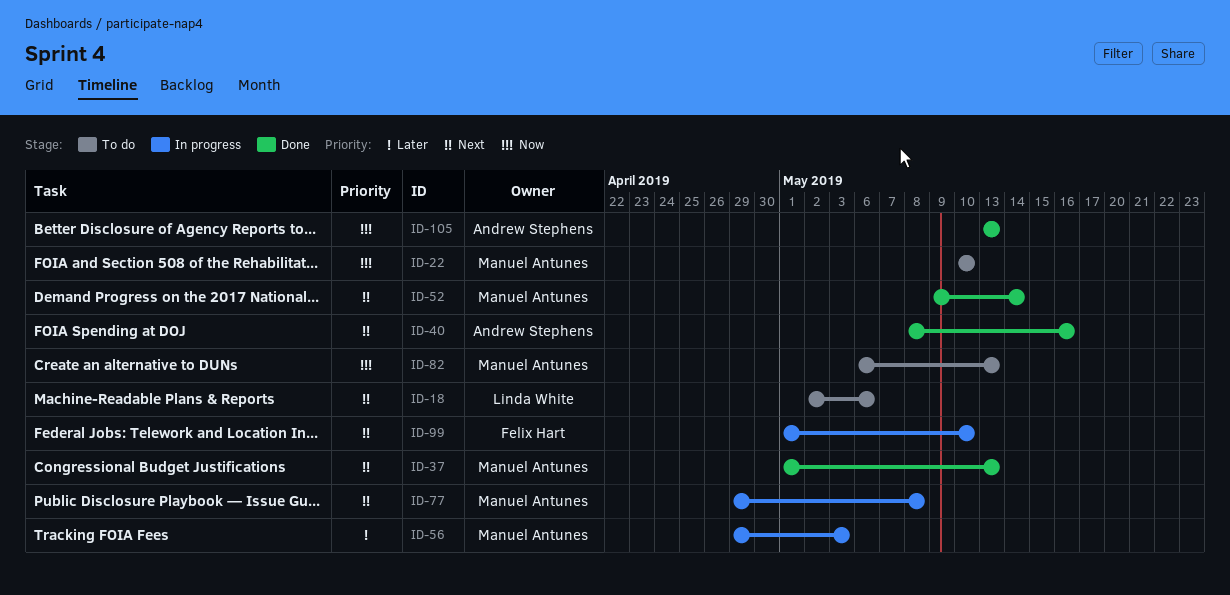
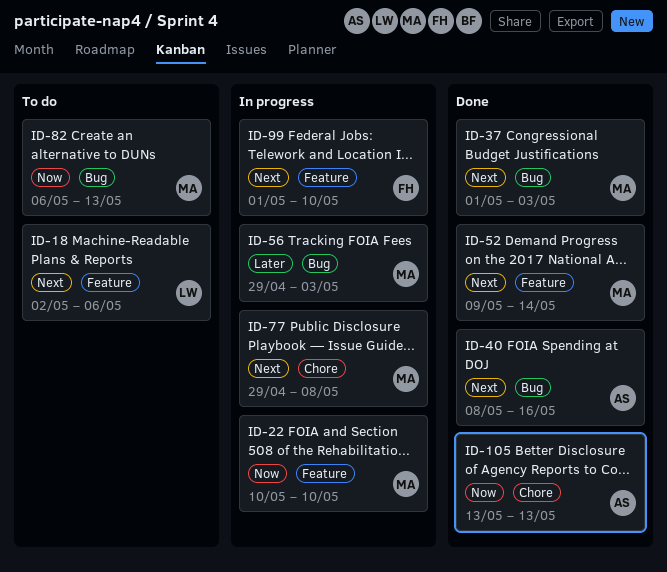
ID-22, status: To do -> In progress
ID-37, due: May 13 -> May 3

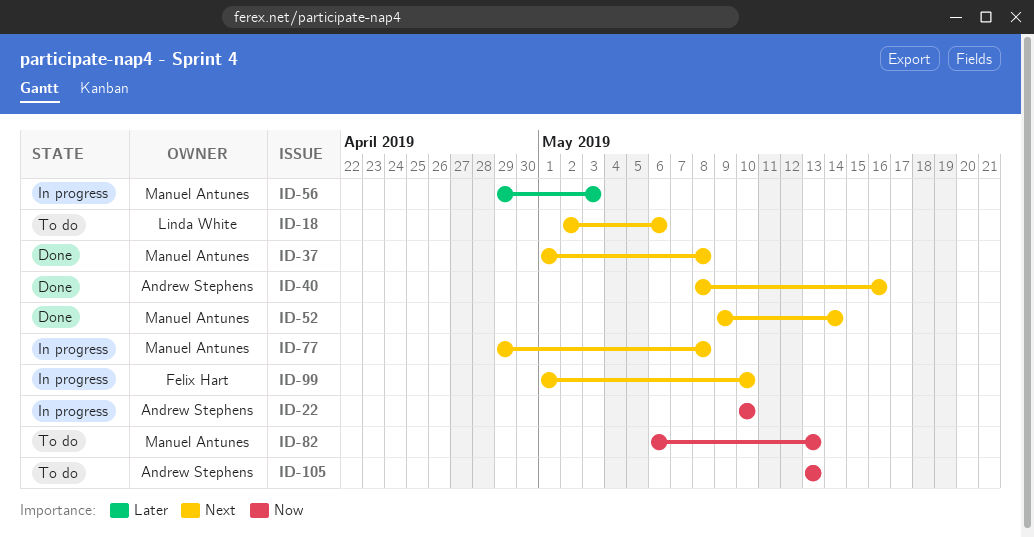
ID-22, owner: Manuel Antunes -> Andrew Stephens
ID-37, due: May 3 -> May 8
ID-105, status: Done -> To do

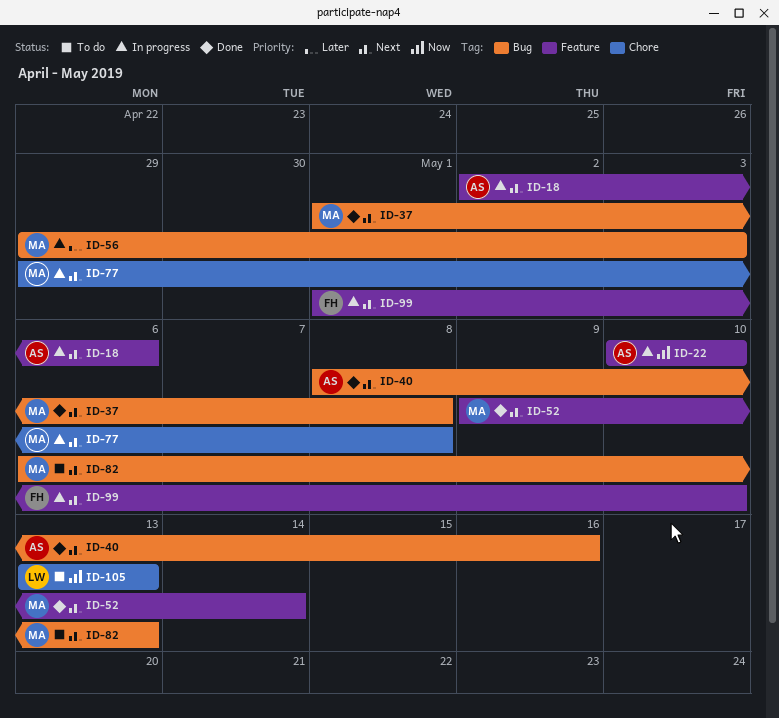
ID-18, status: To do -> In progress
ID-18, owner: Linda White -> Andrew Stephens
ID-82, priority: Now -> Next
ID-105, owner: Andrew Stephens -> Linda White

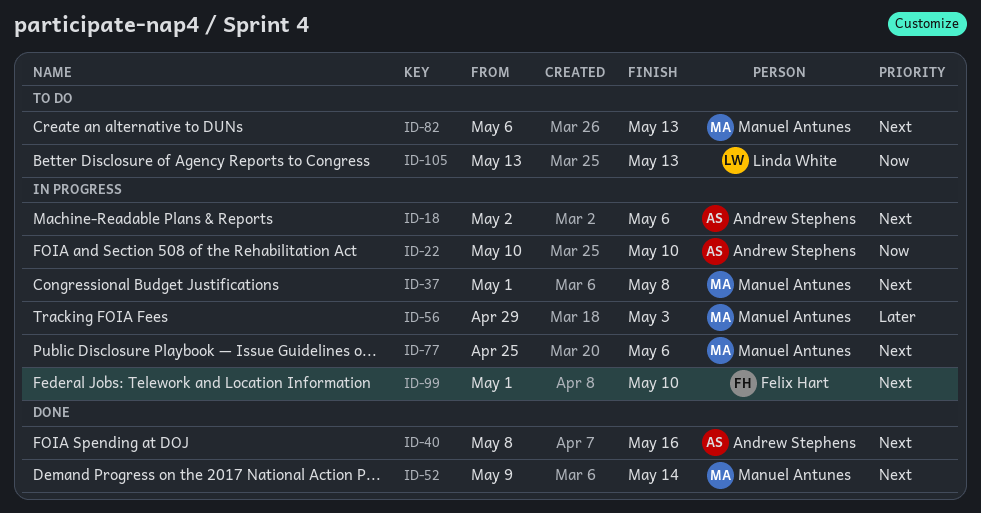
ID-37, status: Done -> In progress
ID-77, start: Apr 29 -> Apr 25
ID-77, due: May 8 -> May 6

